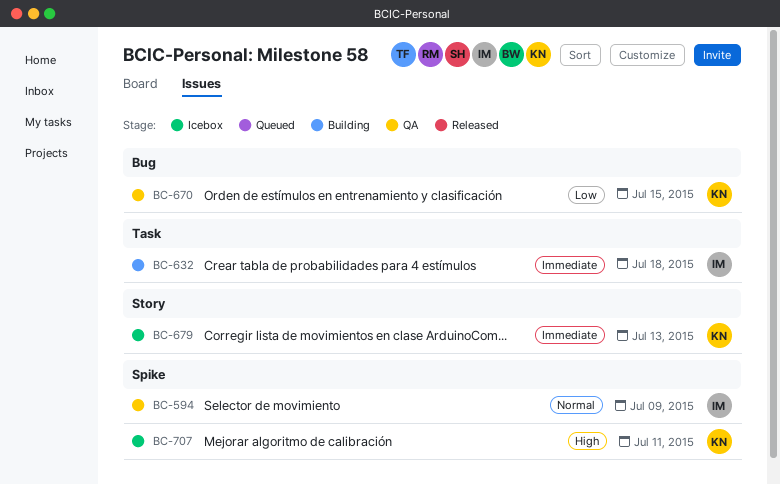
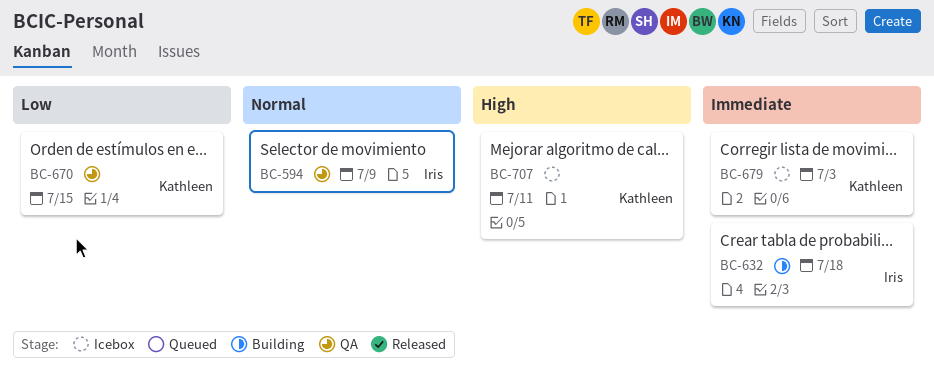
BC-679, due: Jul 13 -> Jul 3

